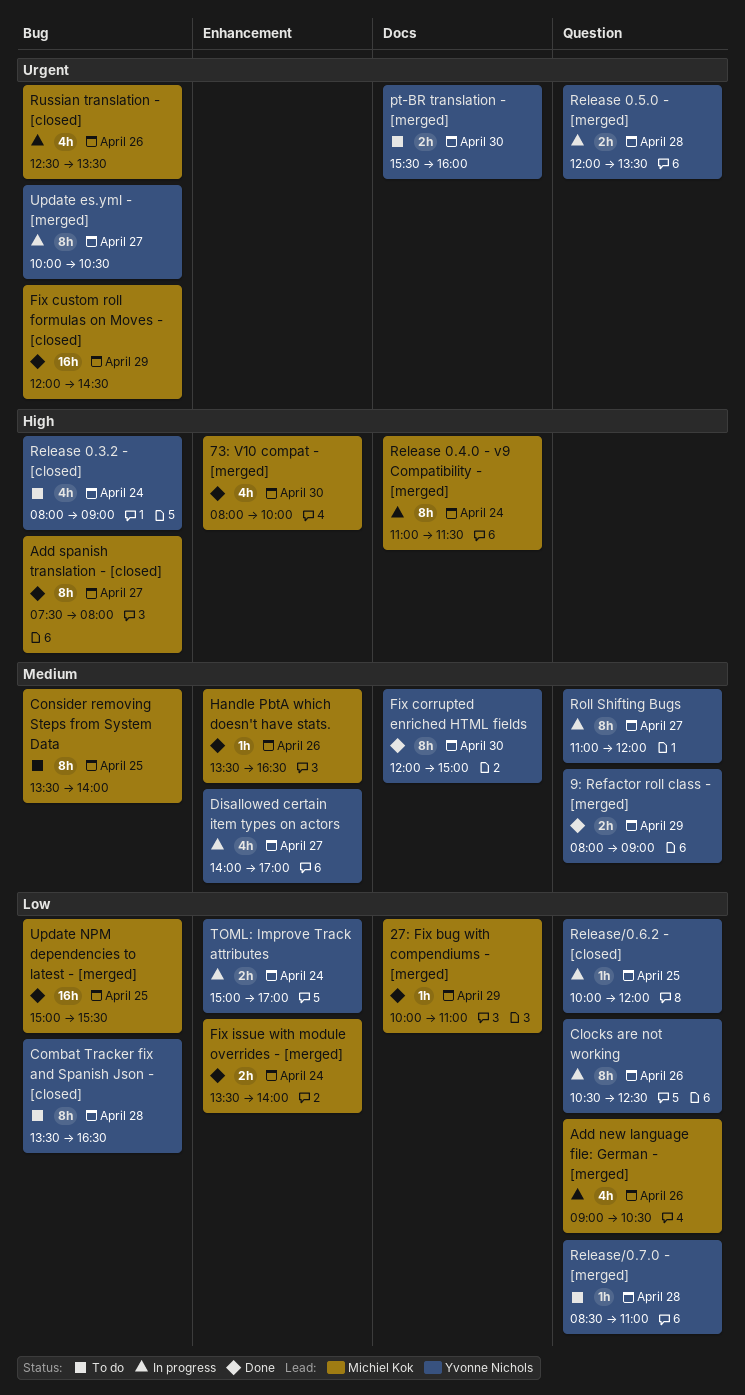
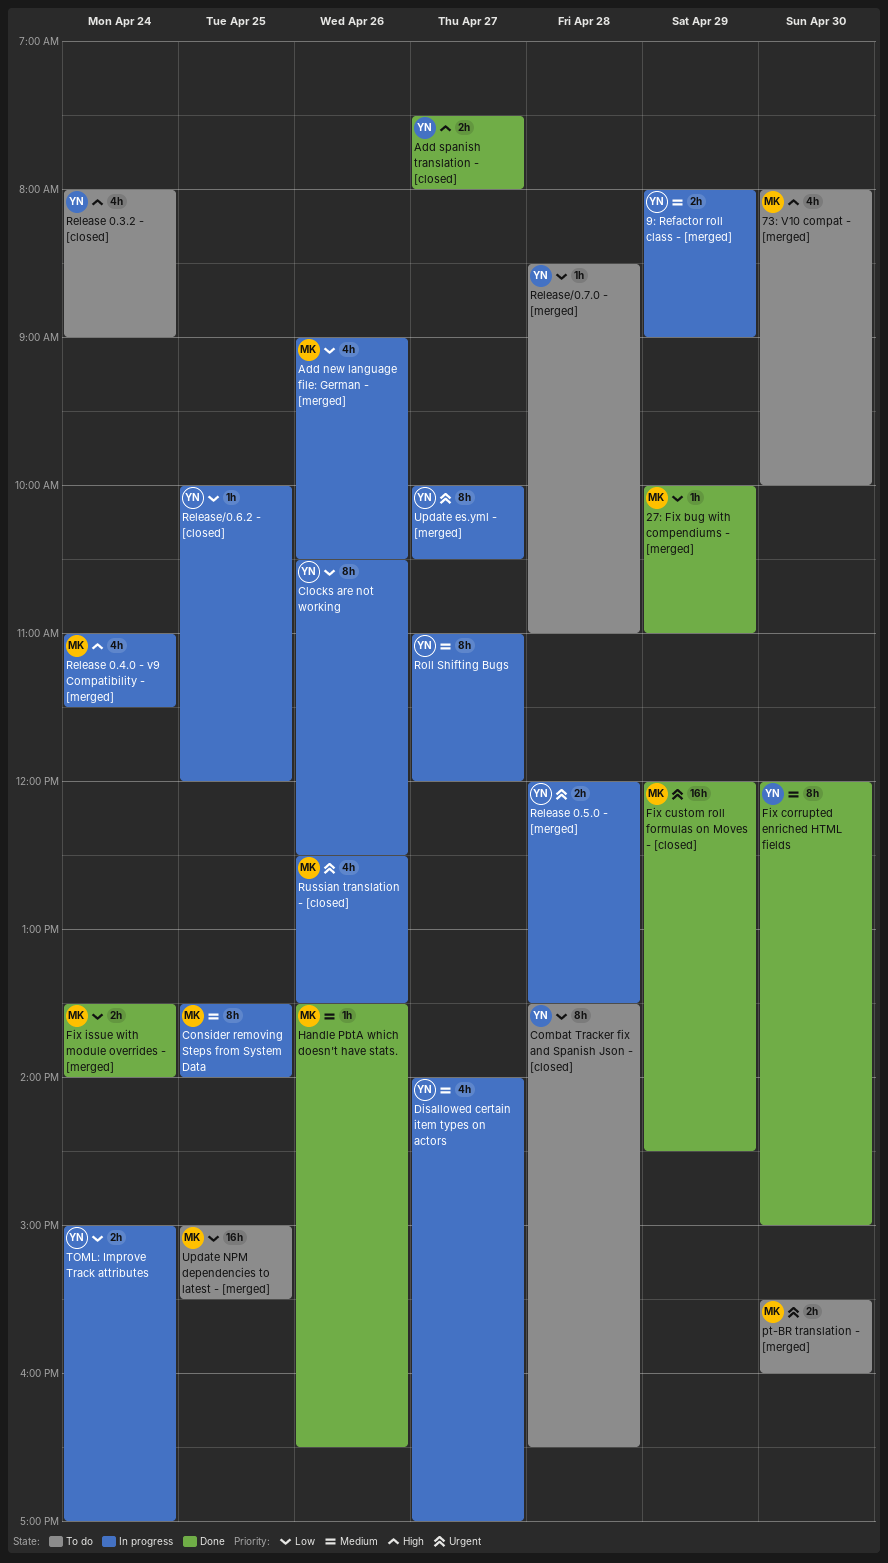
73: V10 compat - [merged], status: Done -> To do
9: Refactor roll class - [merged], status: Done -> In progress
Add spanish translation - [closed], owner: Michiel Kok -> Yvonne Nichols
Add spanish translation - [closed], estimate: 8h -> 2h
Consider removing Steps from System Data, status: To do -> In progress
pt-BR translation - [merged], owner: Yvonne Nichols -> Michiel Kok
Release 0.4.0 - v9 Compatibility - [merged], estimate: 8h -> 4h
Update NPM dependencies to latest - [merged], status: Done -> To do

